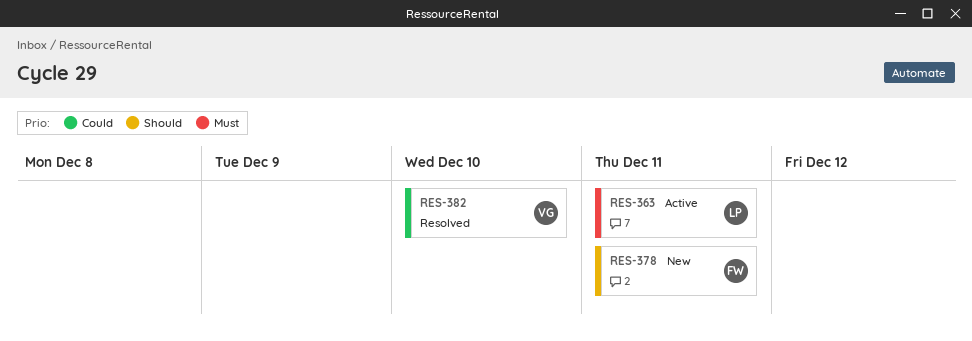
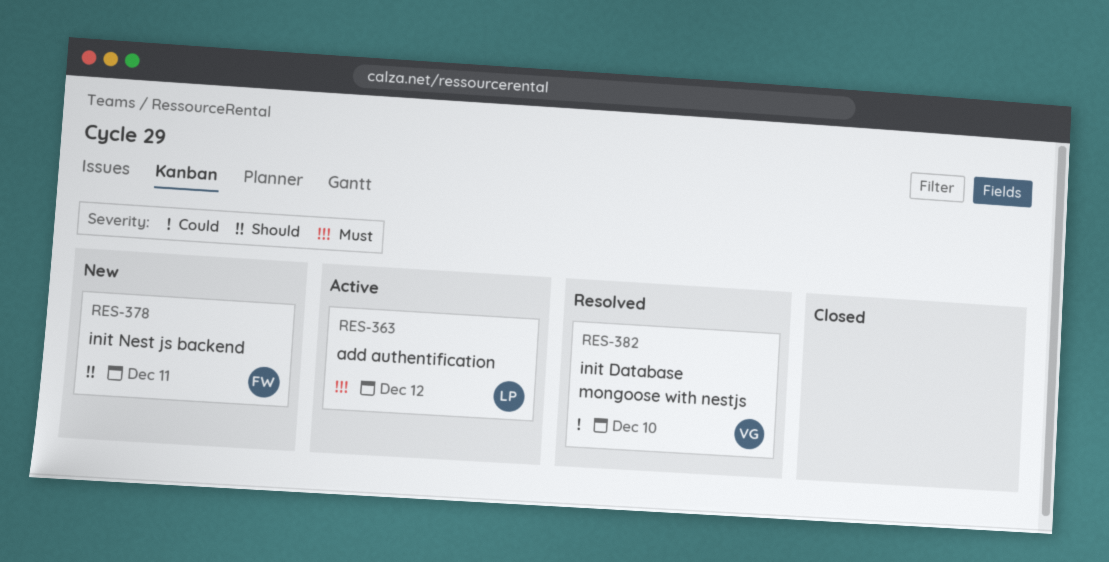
RES-363, due: Dec 11 -> Dec 12

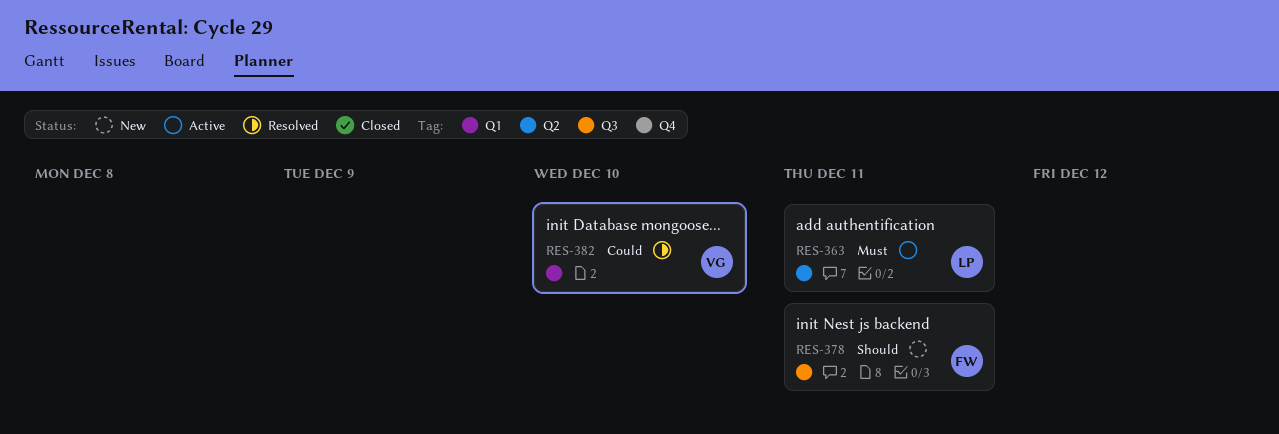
RES-363, due: Dec 12 -> Dec 11

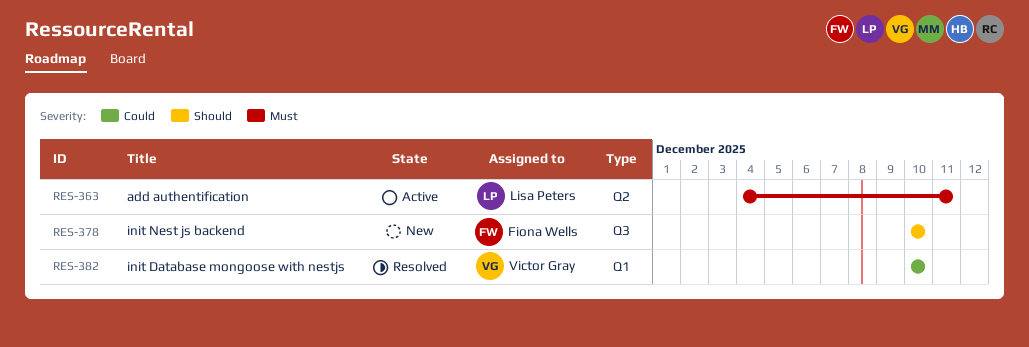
RES-378, due: Dec 11 -> Dec 10

